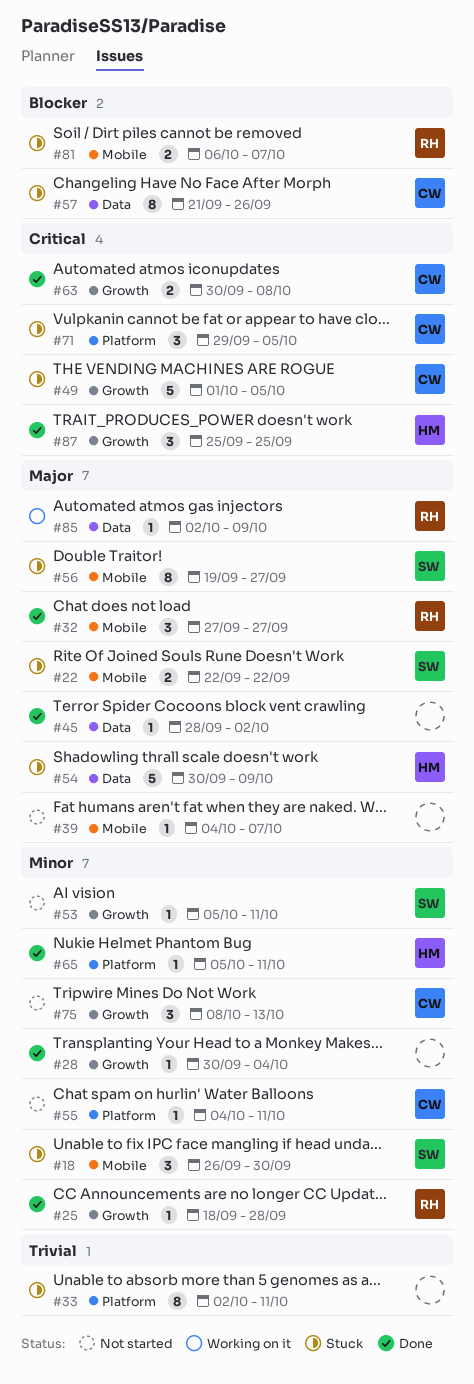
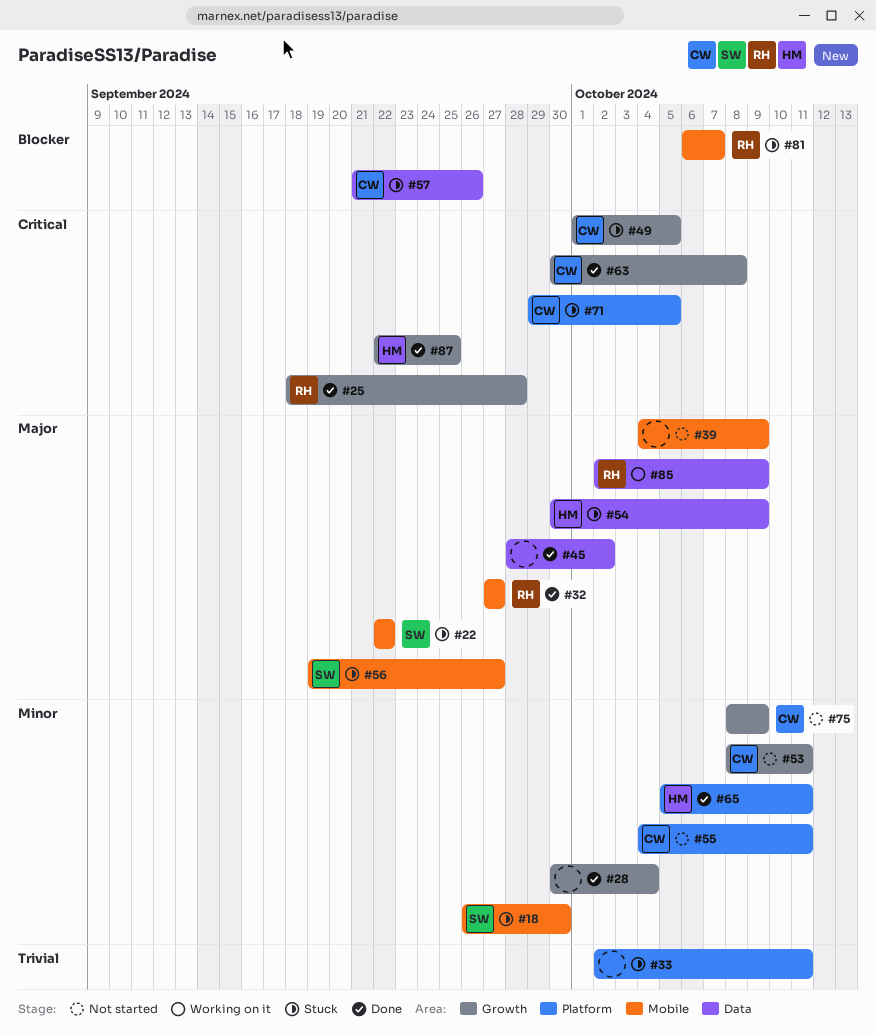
#25, priority: Minor -> Critical
#39, due: Oct 7 -> Oct 9
#53, owner: SW -> CW
#53, start: Oct 5 -> Oct 8
#75, due: Oct 13 -> Oct 9
#87, start: Sep 25 -> Sep 22

